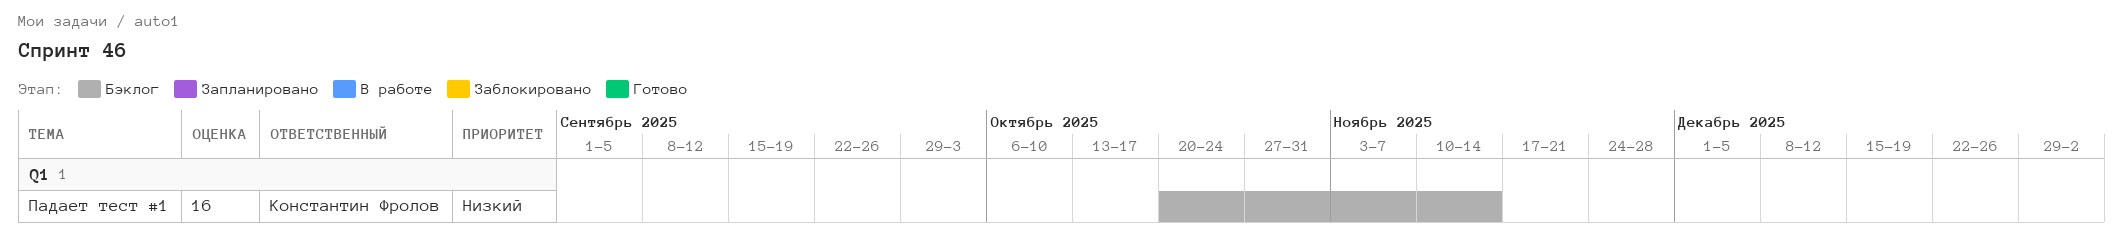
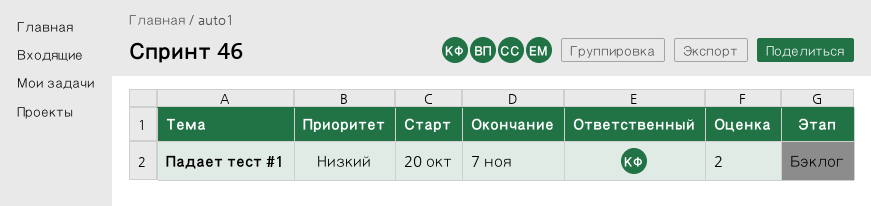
Падает тест #1, estimate: 16 -> 2
Падает тест #1, due: Nov 14 -> Nov 7

